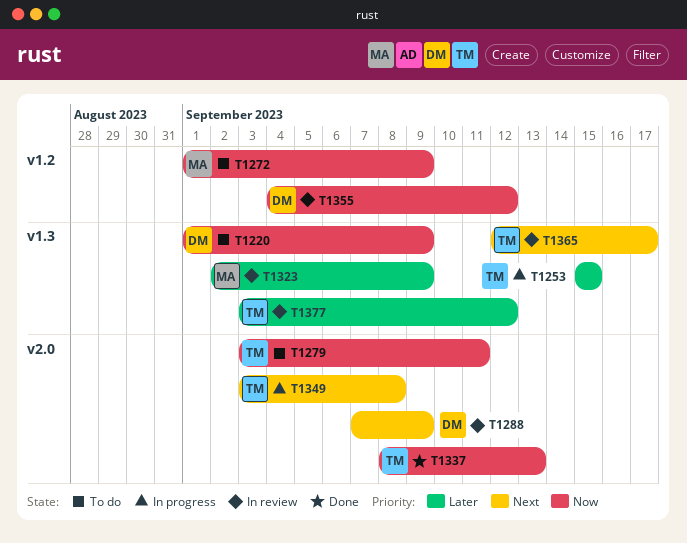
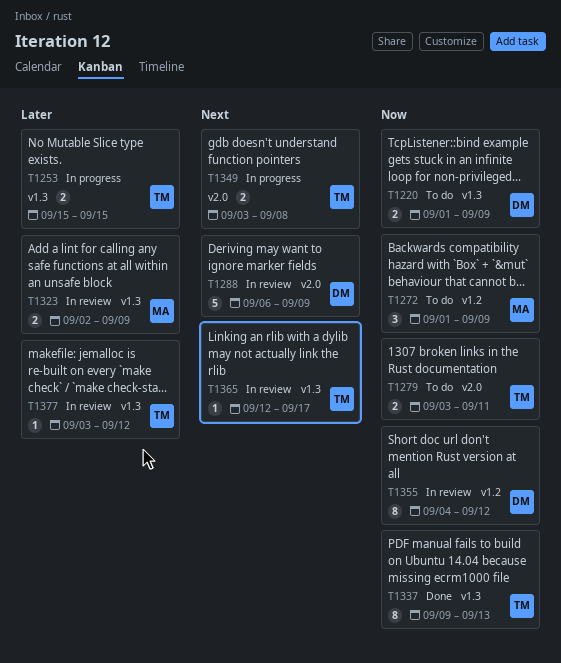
T1288, start: Sep 7 -> Sep 6
T1337, label: v2.0 -> v1.3
T1337, start: Sep 8 -> Sep 9

